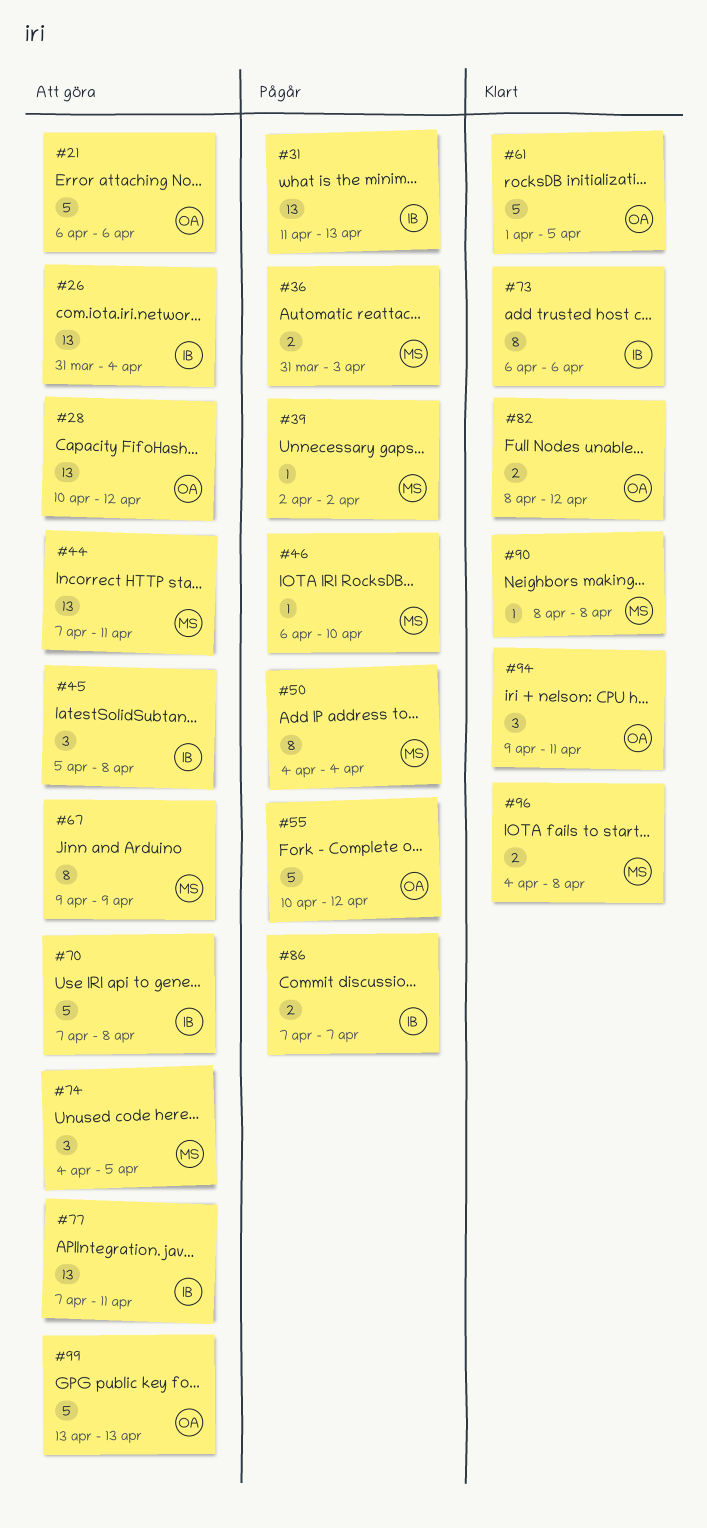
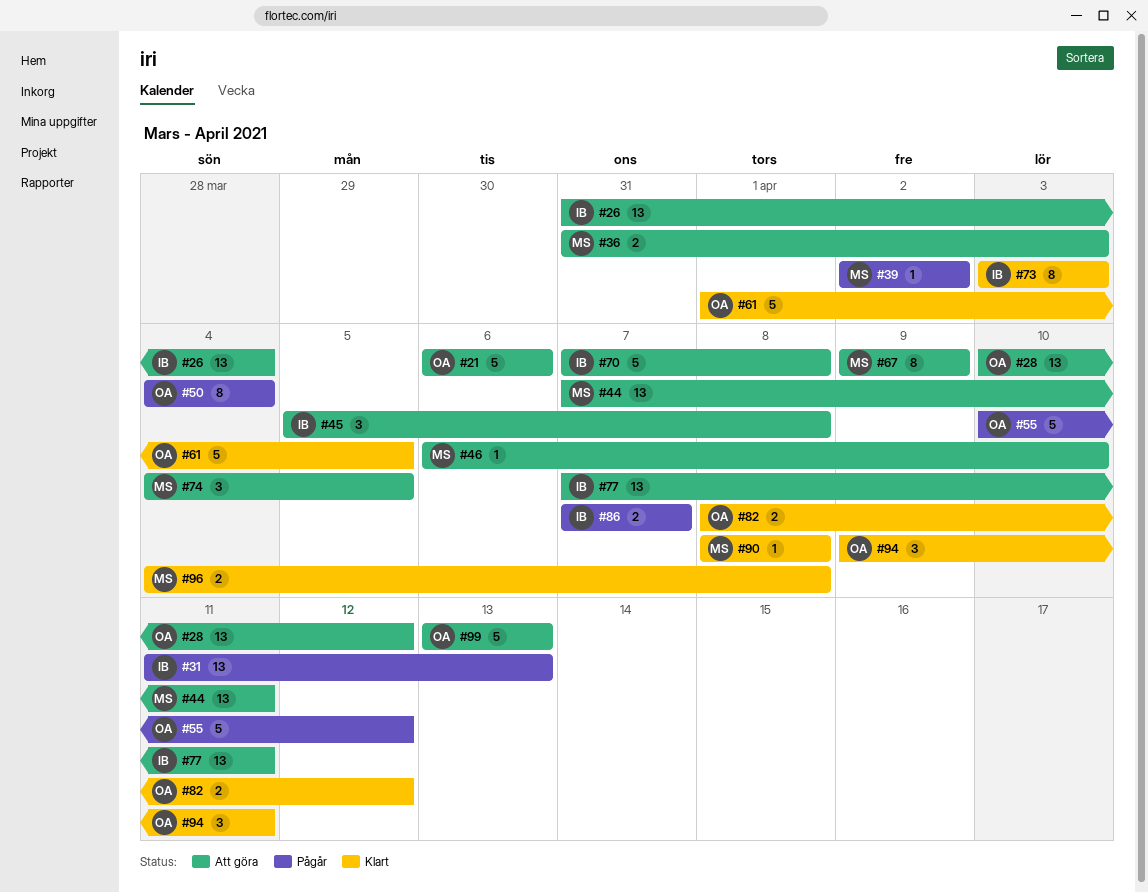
#36, status: Pågår -> Att göra
#46, status: Pågår -> Att göra
#50, owner: MS -> OA
#73, start: Apr 6 -> Apr 3
#73, due: Apr 6 -> Apr 3

